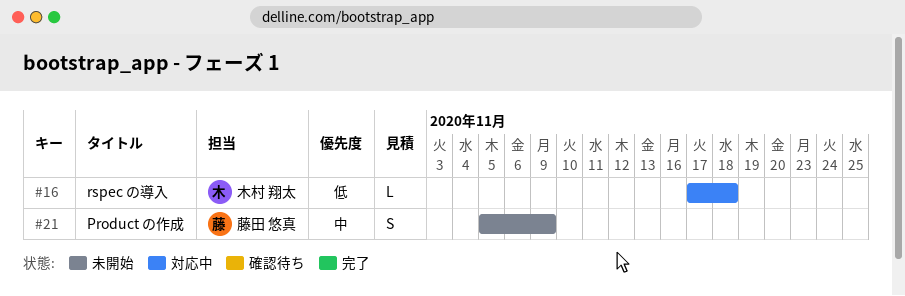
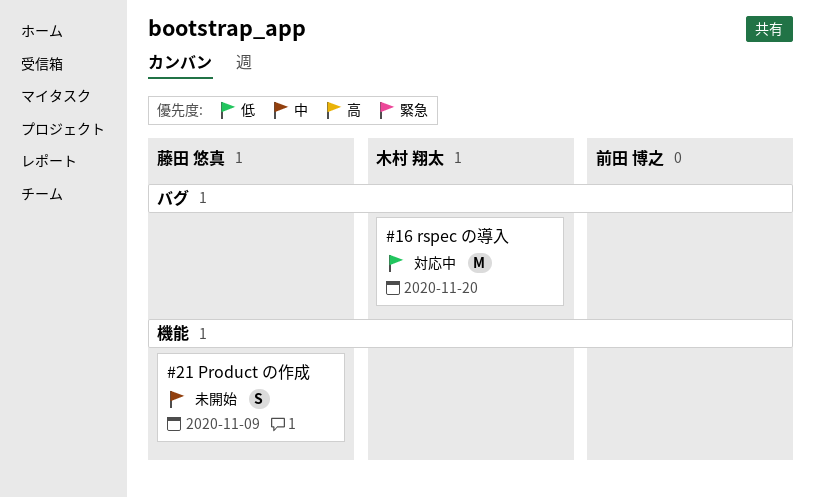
#16, estimate: L -> M
#16, due: Nov 18 -> Nov 20

